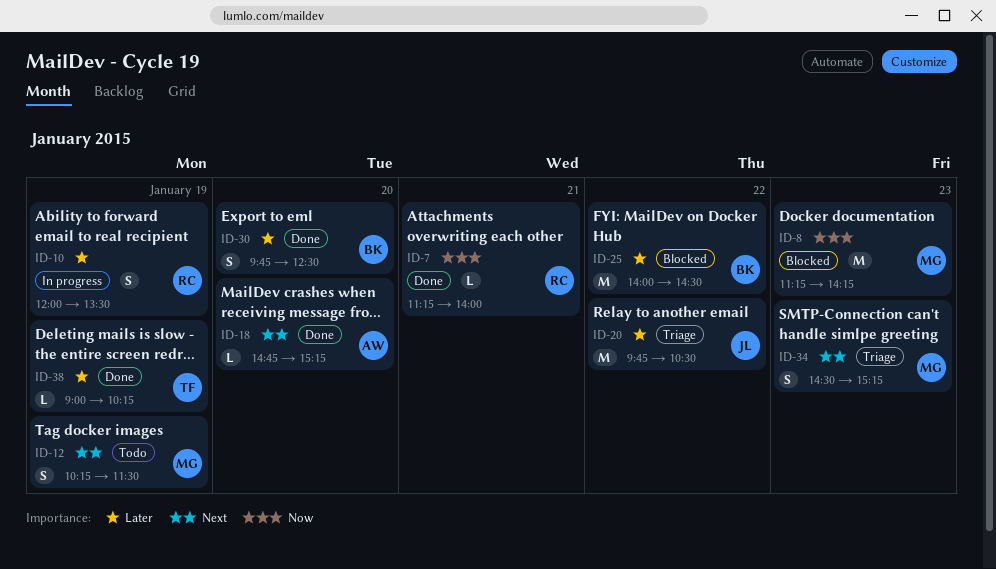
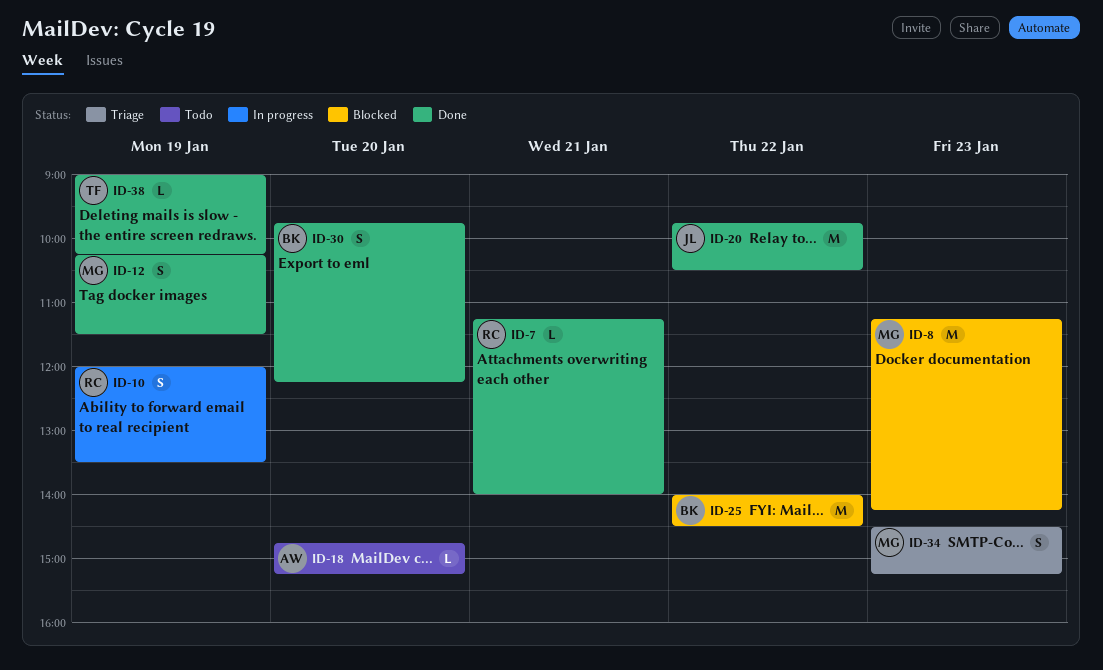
ID-12, status: Todo -> Done
ID-18, status: Done -> Todo
ID-20, status: Triage -> Done
ID-30, ends: 12:30 -> 12:15

